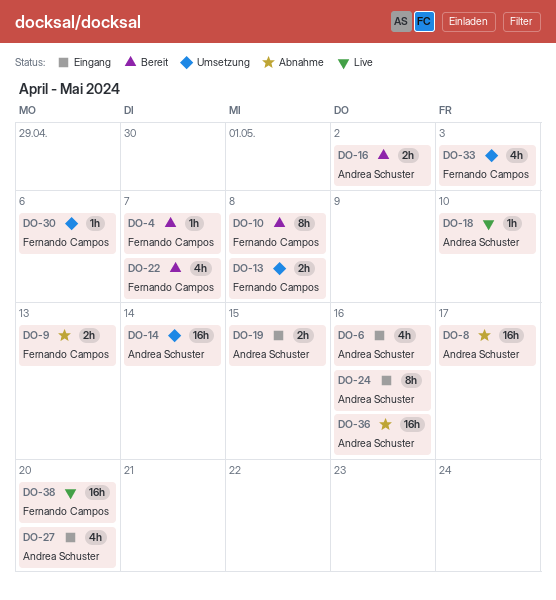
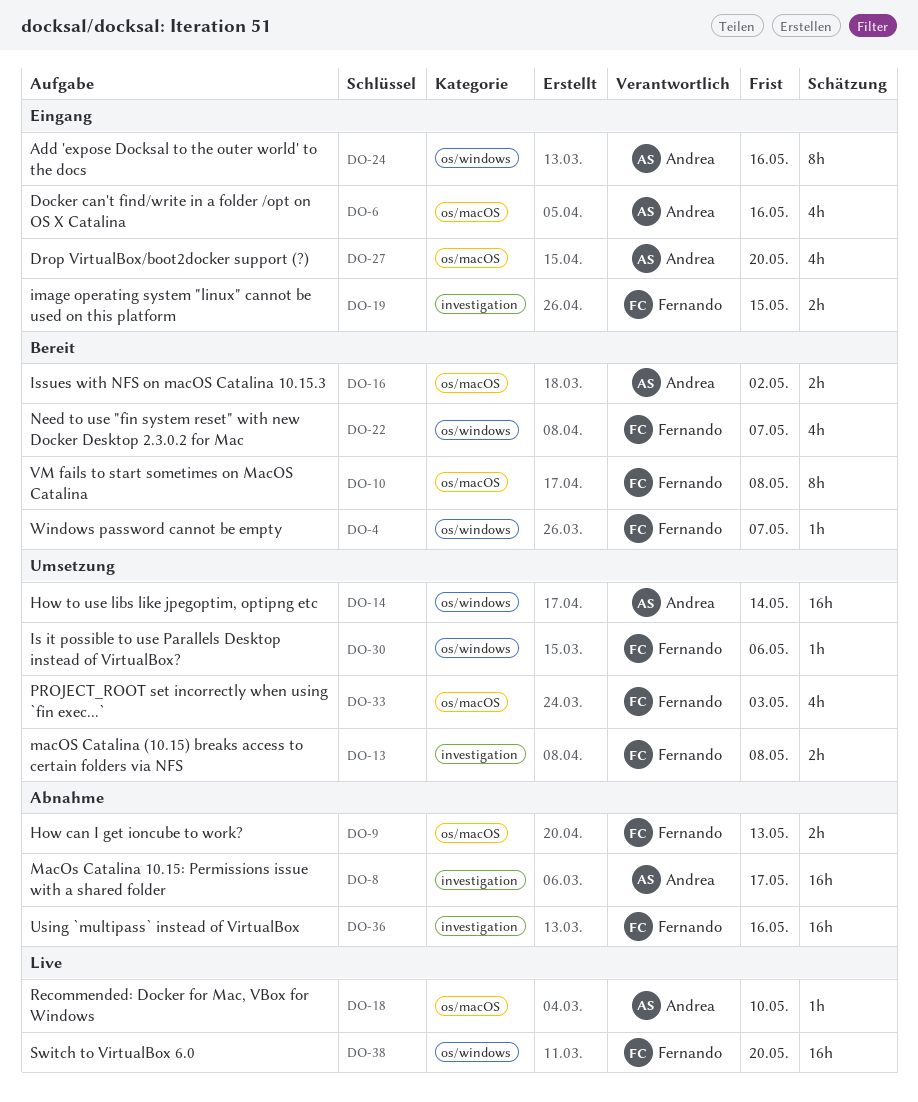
DO-19, owner: Andrea Schuster -> Fernando Campos
DO-36, owner: Andrea Schuster -> Fernando Campos

